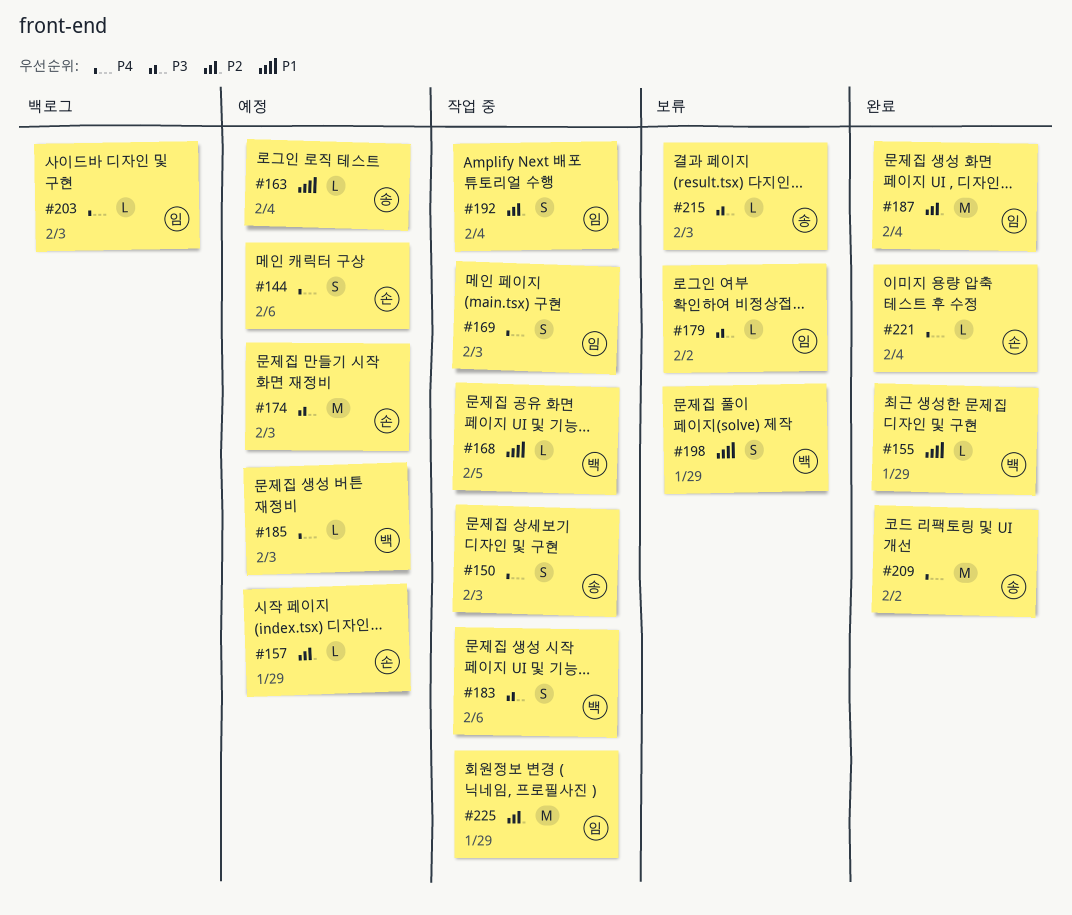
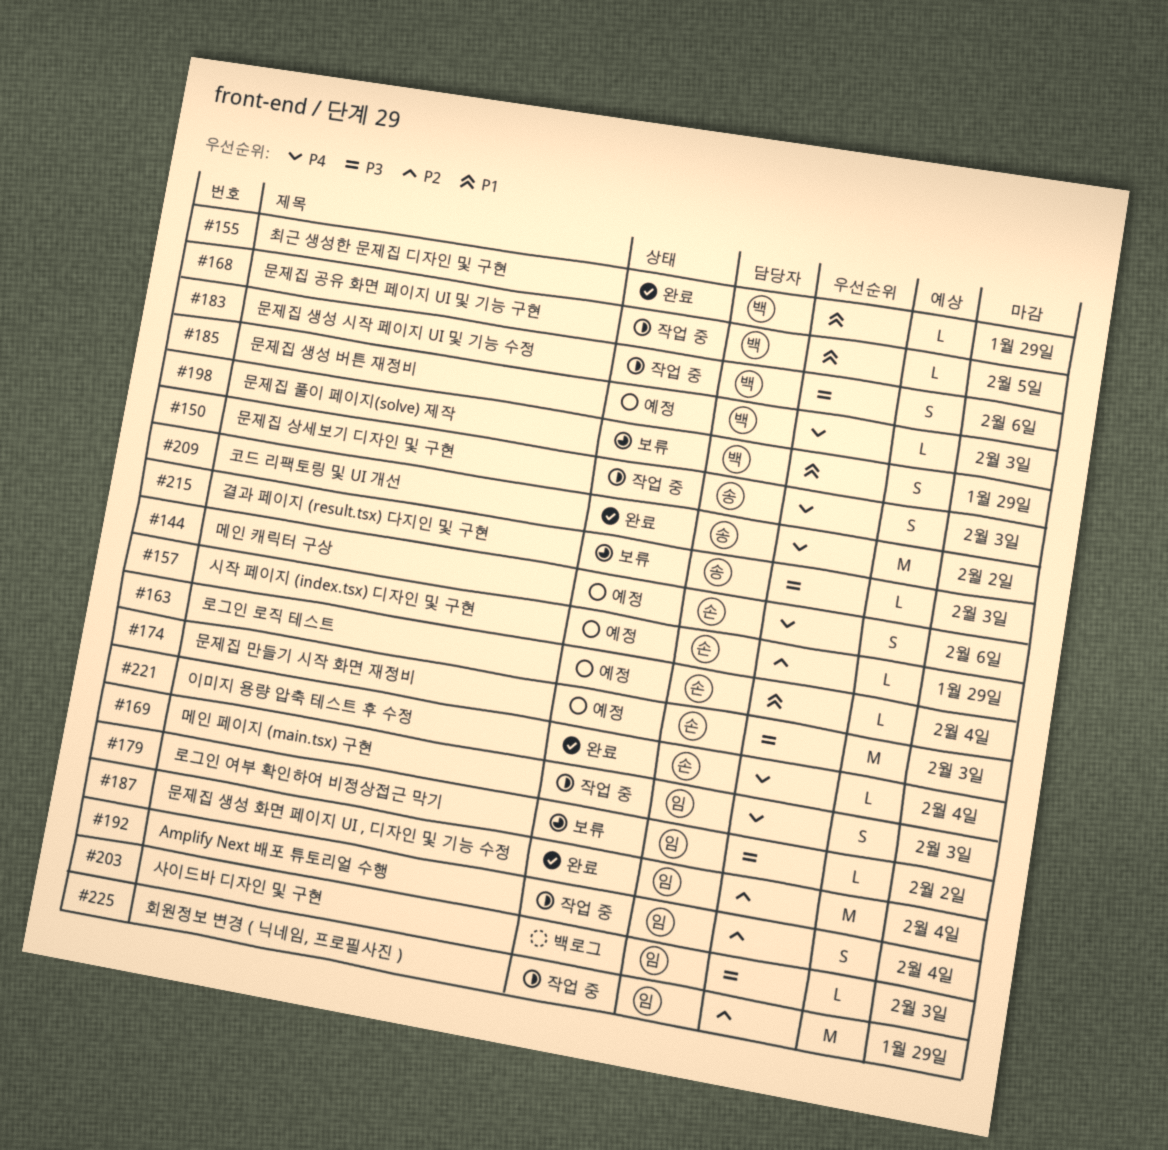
#163, owner: 송 -> 손
#203, priority: P4 -> P3

